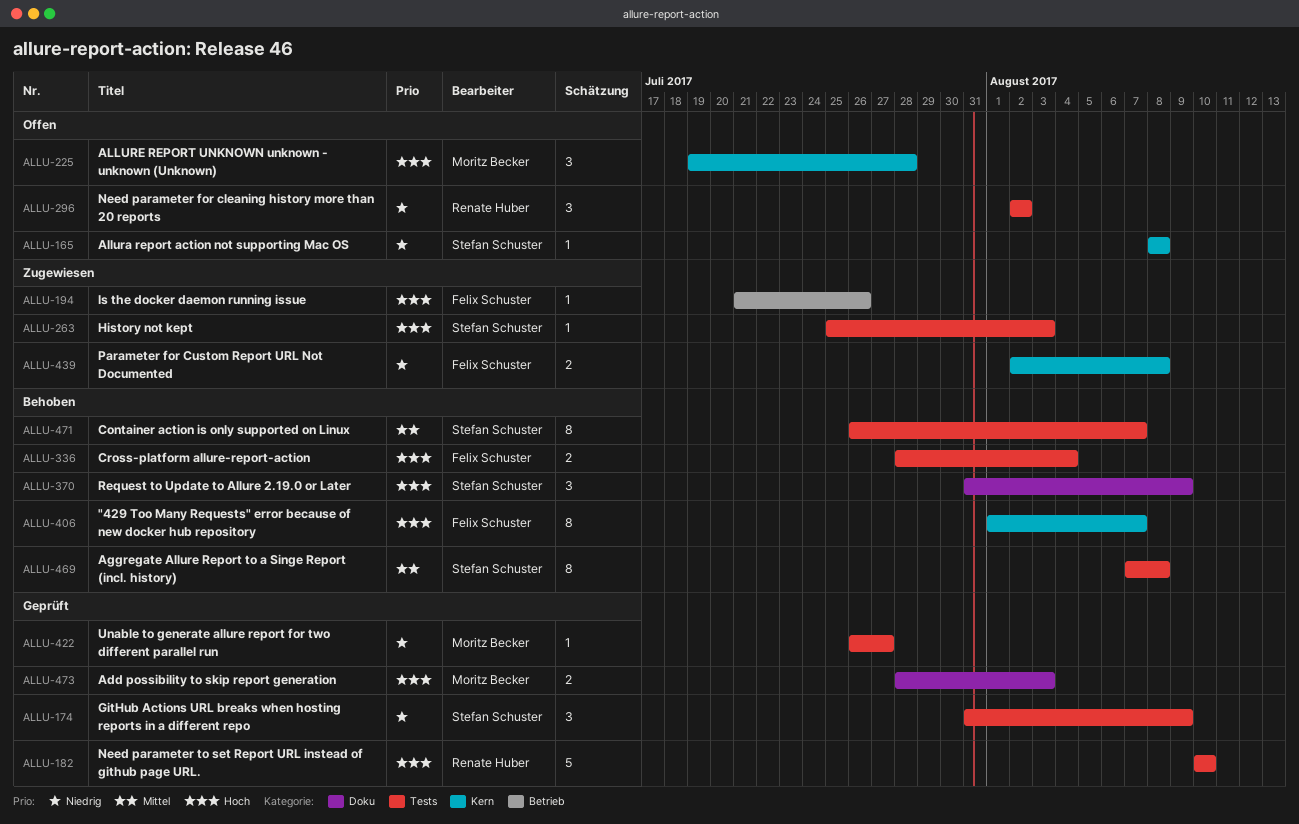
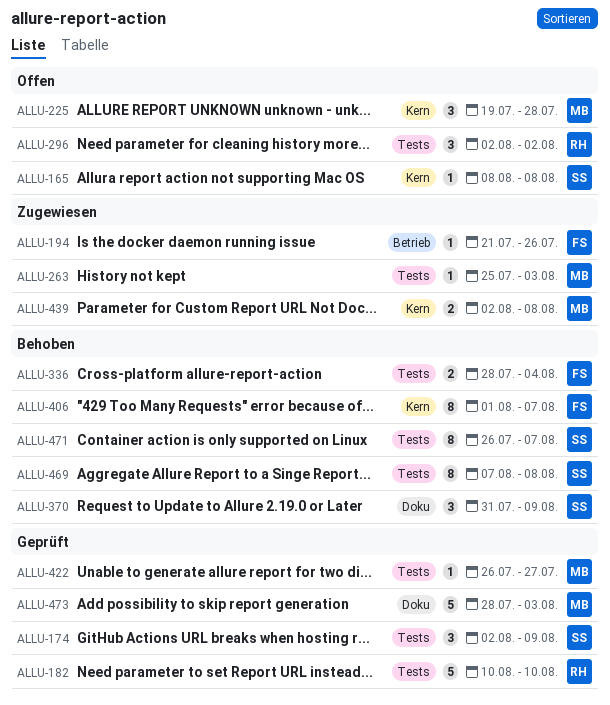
ALLU-174, start: Jul 31 -> Aug 2
ALLU-263, owner: Stefan Schuster -> Moritz Becker
ALLU-439, owner: Felix Schuster -> Moritz Becker
ALLU-473, estimate: 2 -> 5

